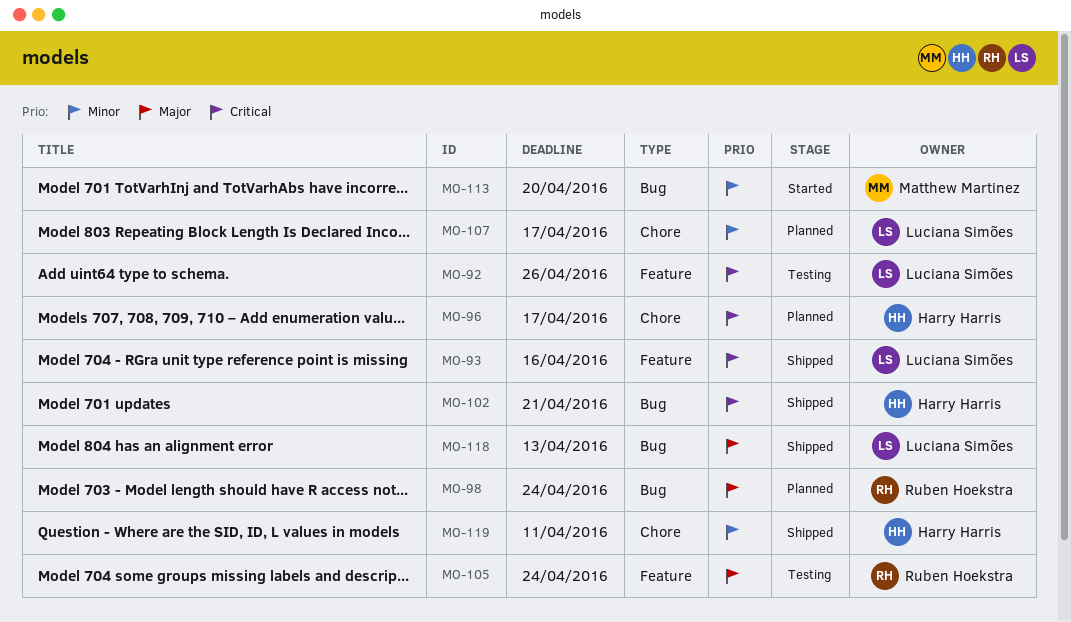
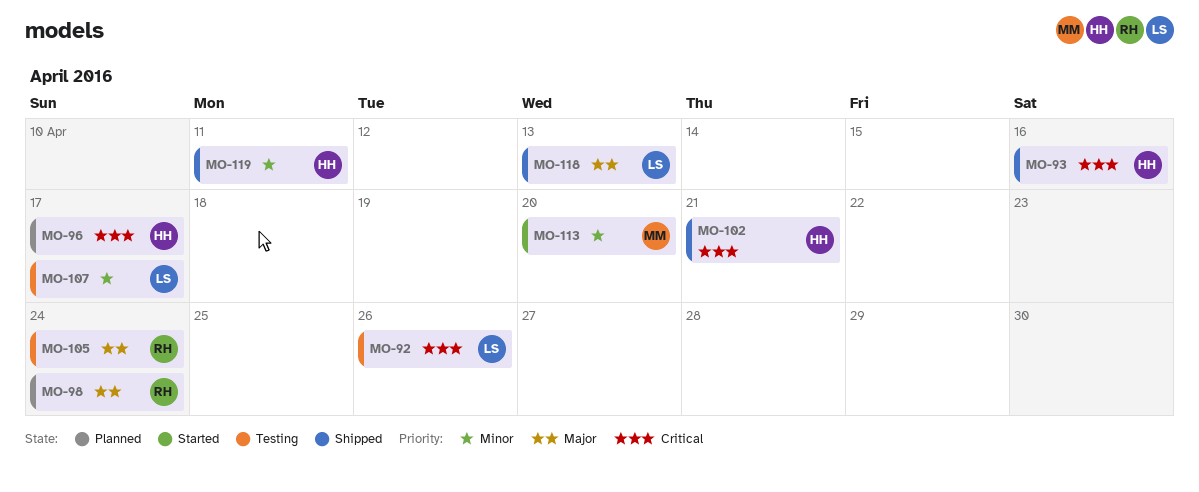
MO-93, owner: Luciana Simões -> Harry Harris
MO-107, status: Planned -> Testing

